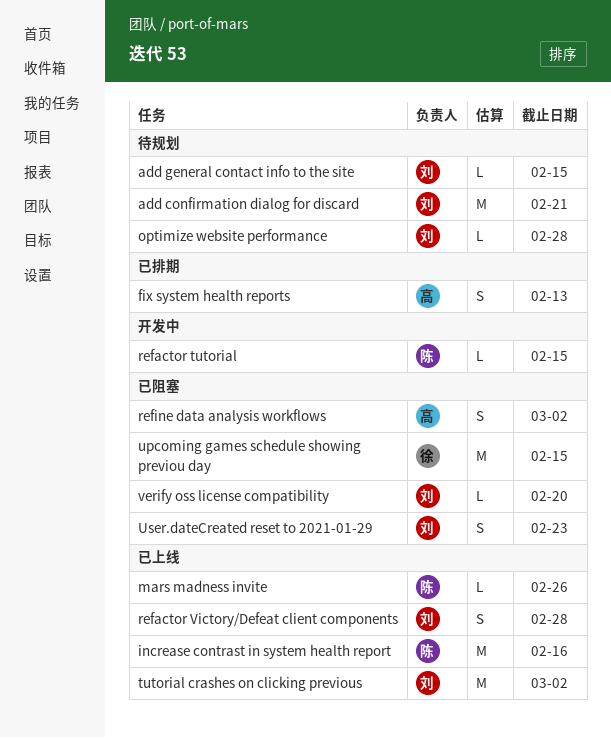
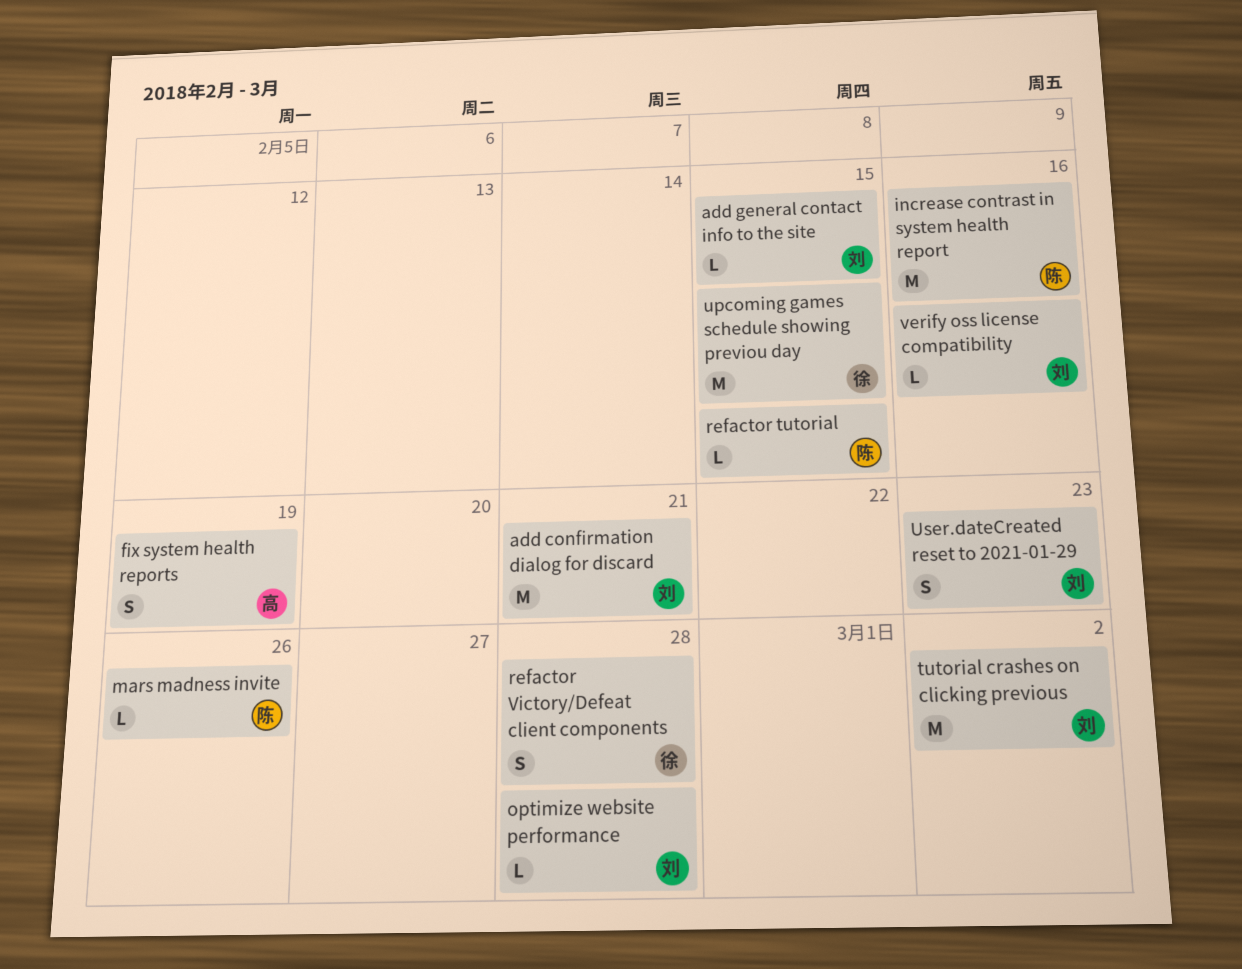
fix system health reports, due: Feb 13 -> Feb 19
refactor Victory/Defeat client components, owner: 刘 -> 徐
refine data analysis workflows: present -> none
verify oss license compatibility, due: Feb 20 -> Feb 16

